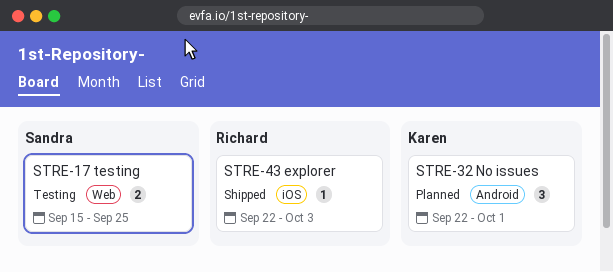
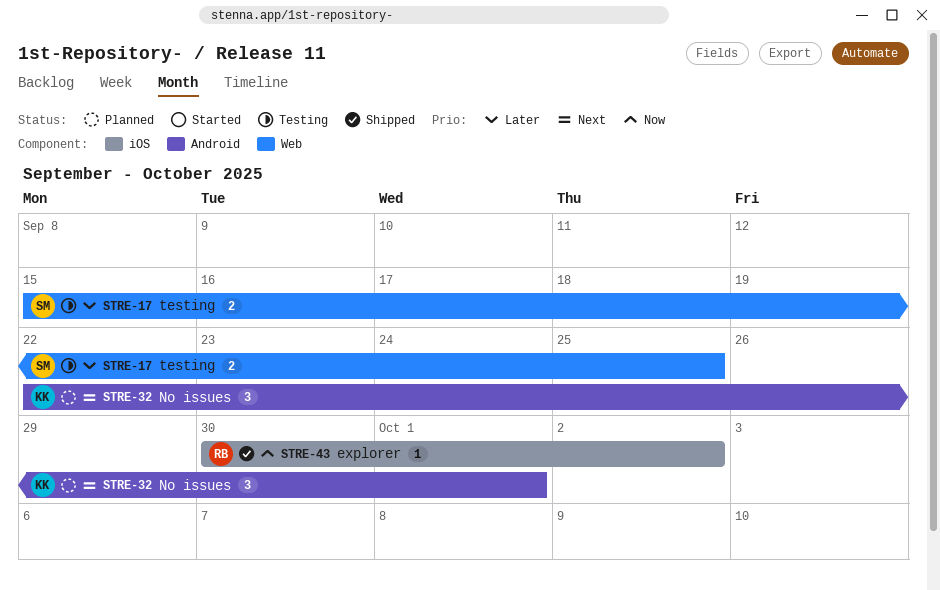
STRE-43, start: Sep 22 -> Sep 30
STRE-43, due: Oct 3 -> Oct 2

